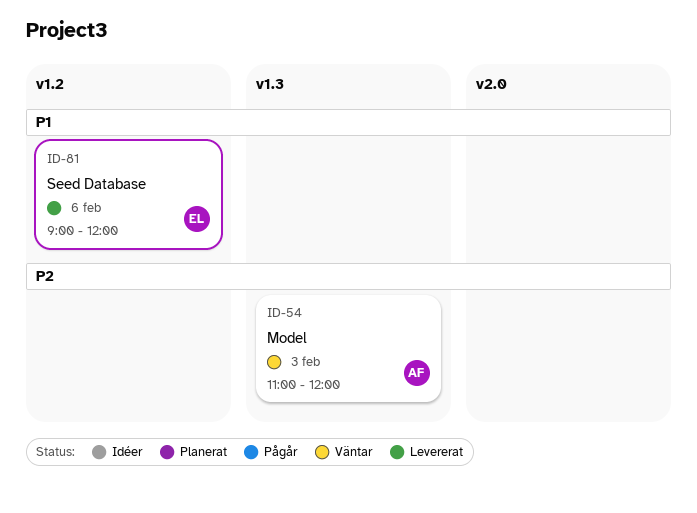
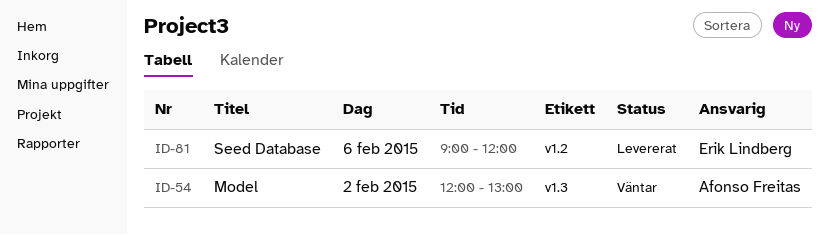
ID-54, day: Feb 3 -> Feb 2
ID-54, begins: 11:00 -> 12:00
ID-54, ends: 12:00 -> 13:00

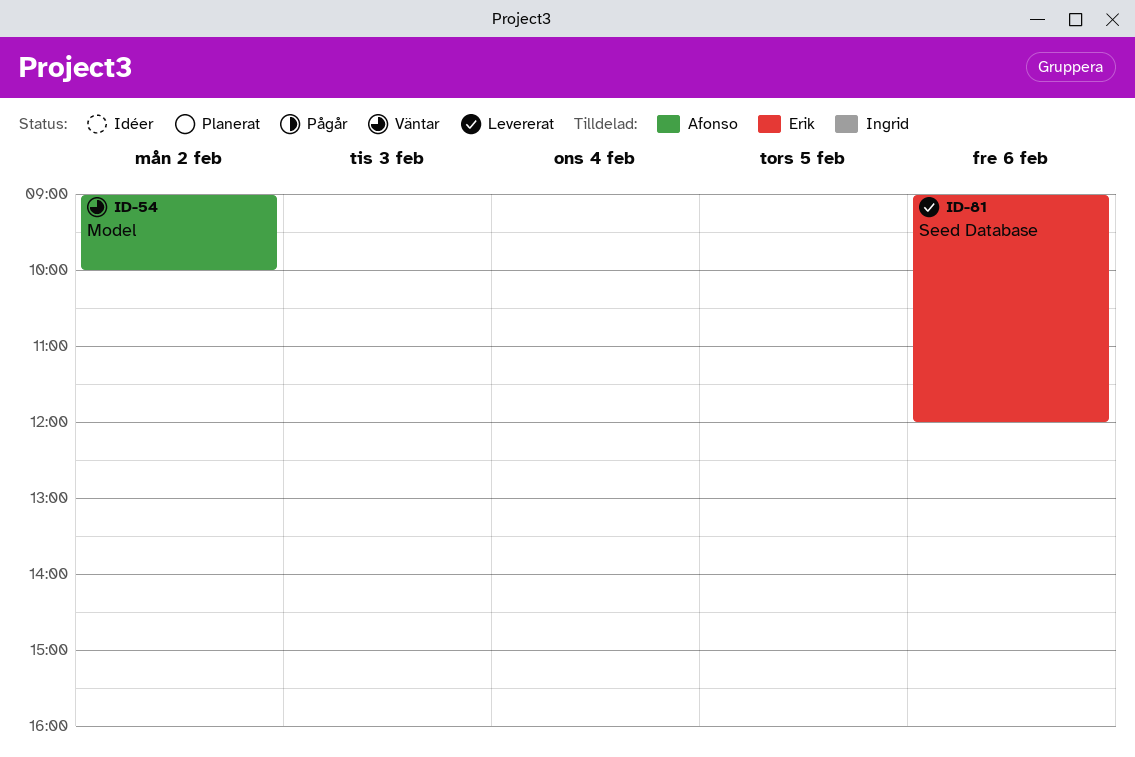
ID-54, begins: 12:00 -> 09:00
ID-54, ends: 13:00 -> 10:00

